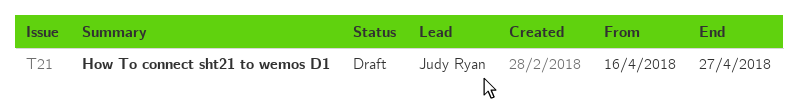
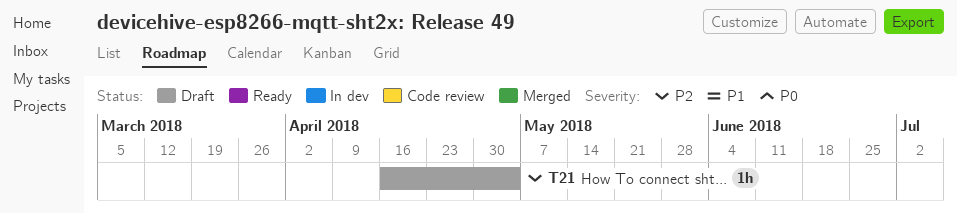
T21, due: Apr 27 -> May 4

